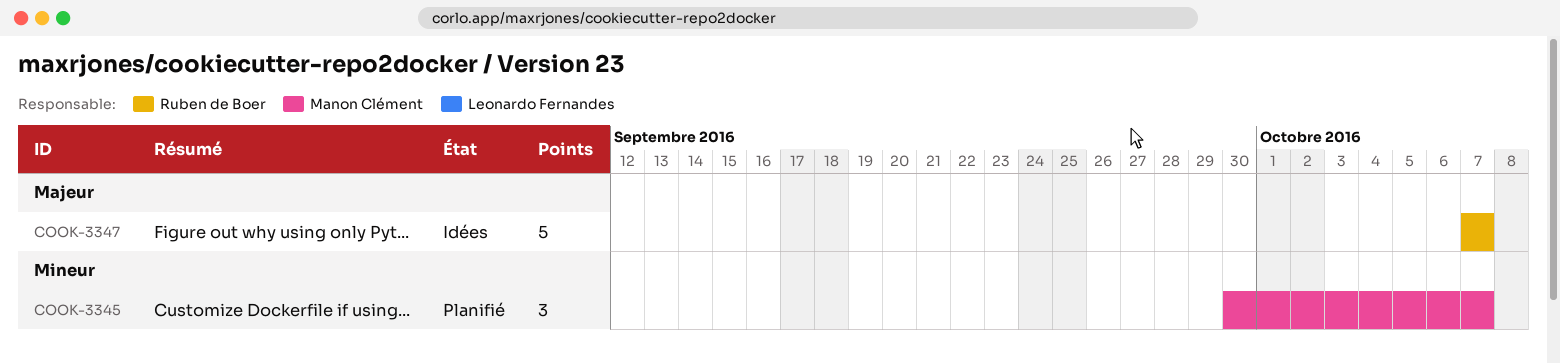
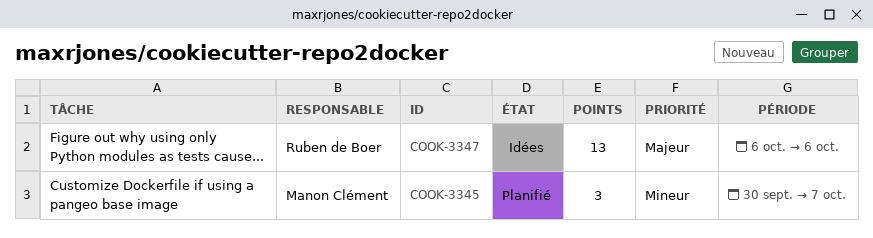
COOK-3347, estimate: 5 -> 13
COOK-3347, start: Oct 7 -> Oct 6
COOK-3347, due: Oct 7 -> Oct 6

